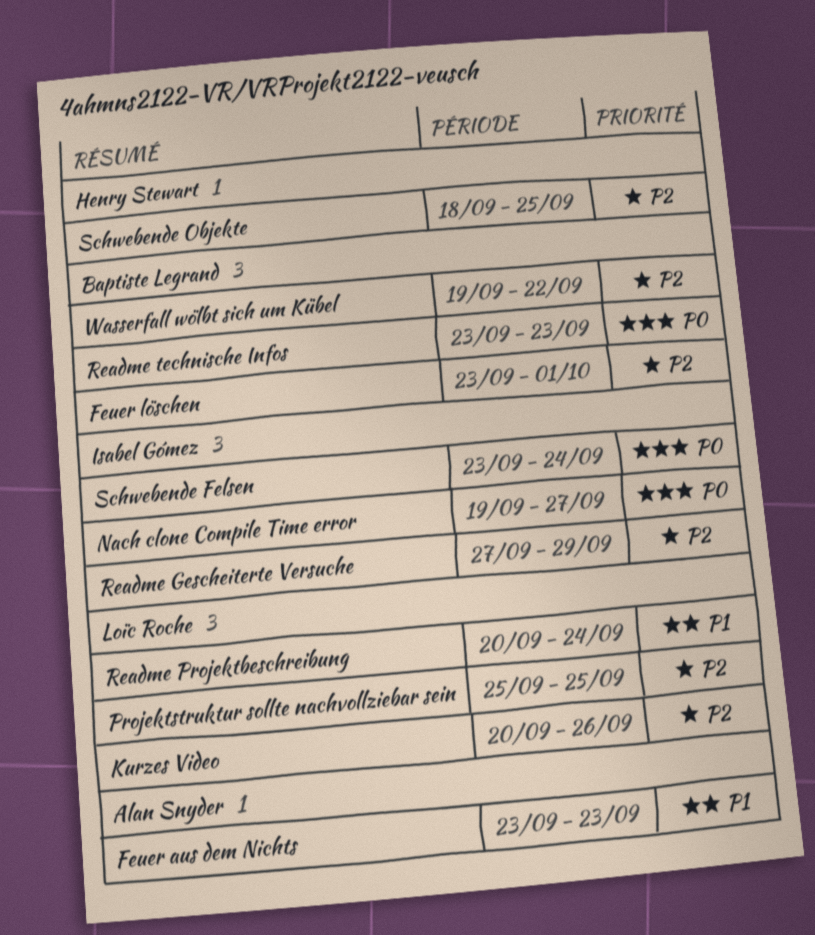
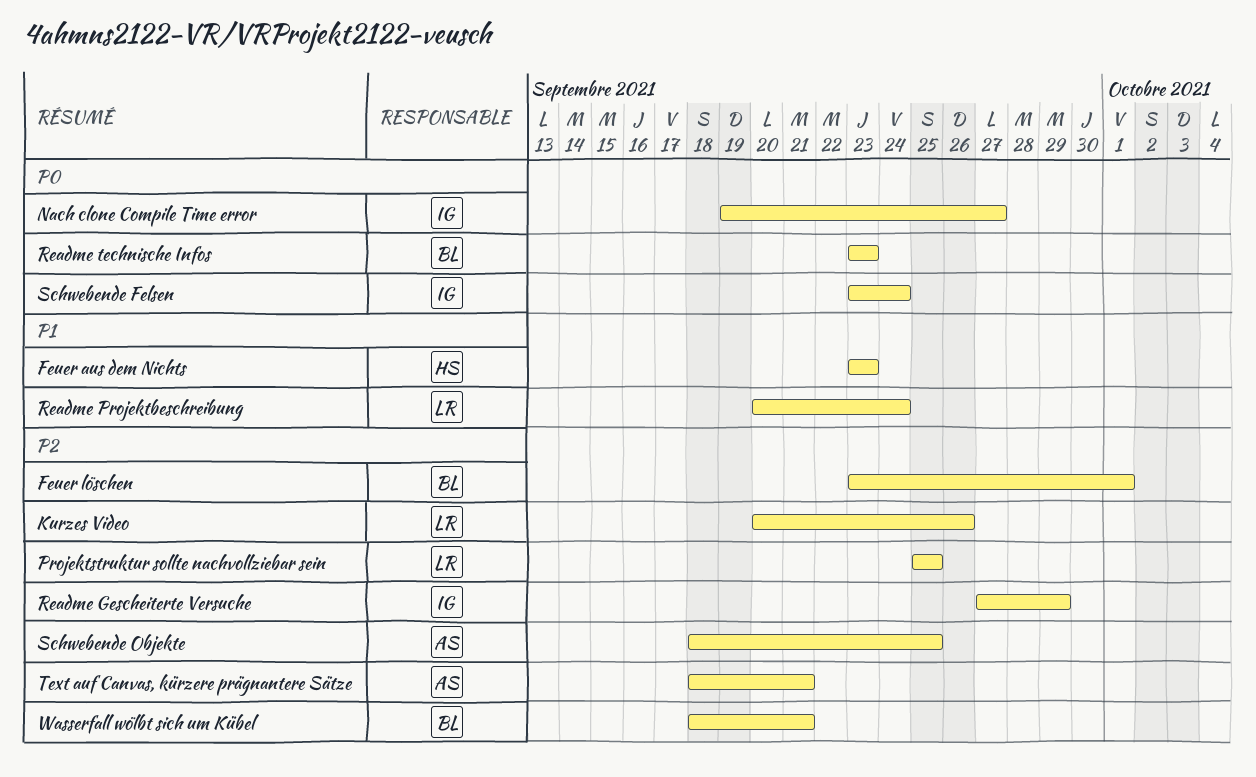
Feuer aus dem Nichts, owner: Alan Snyder -> Henry Stewart
Schwebende Objekte, owner: Henry Stewart -> Alan Snyder
Text auf Canvas, kürzere prägnantere Sätze: none -> present
Wasserfall wölbt sich um Kübel, start: Sep 19 -> Sep 18
Wasserfall wölbt sich um Kübel, due: Sep 22 -> Sep 21

